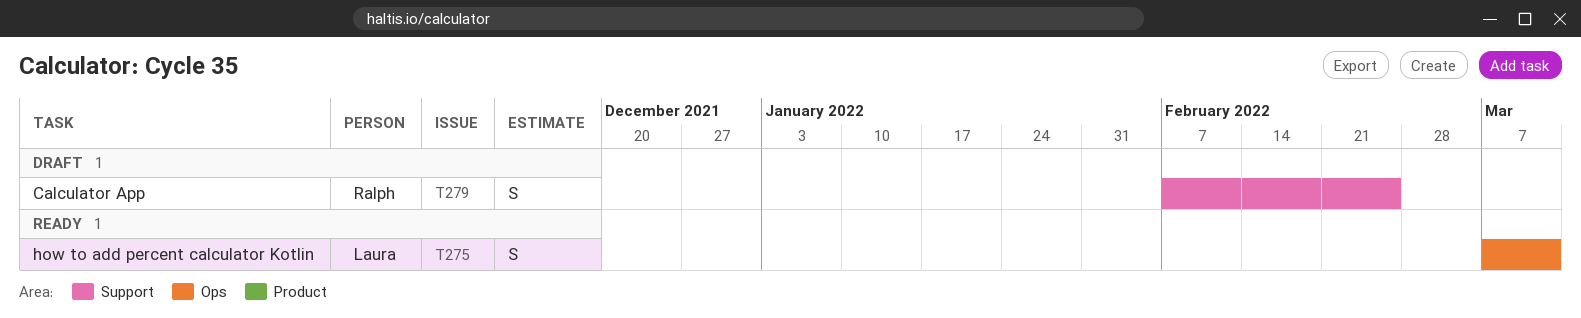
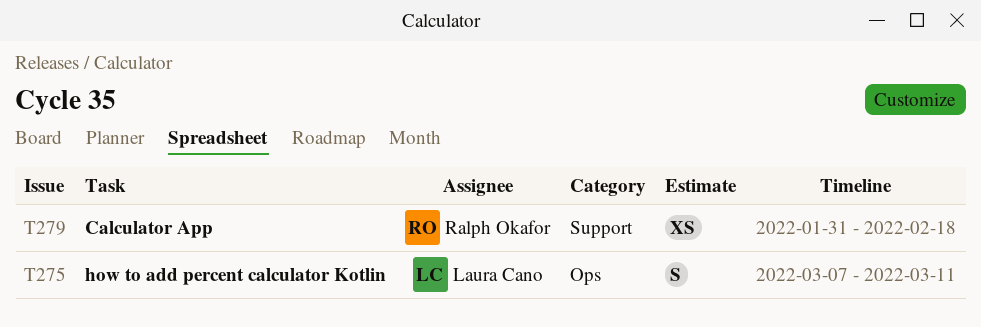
T279, estimate: S -> XS
T279, start: Feb 7 -> Jan 31
T279, due: Feb 25 -> Feb 18

